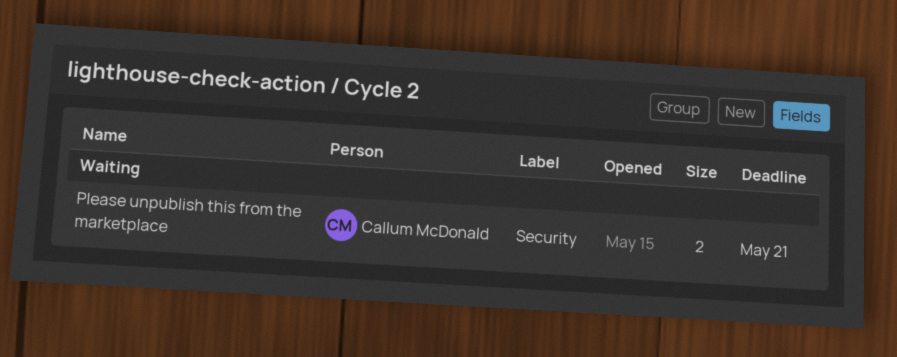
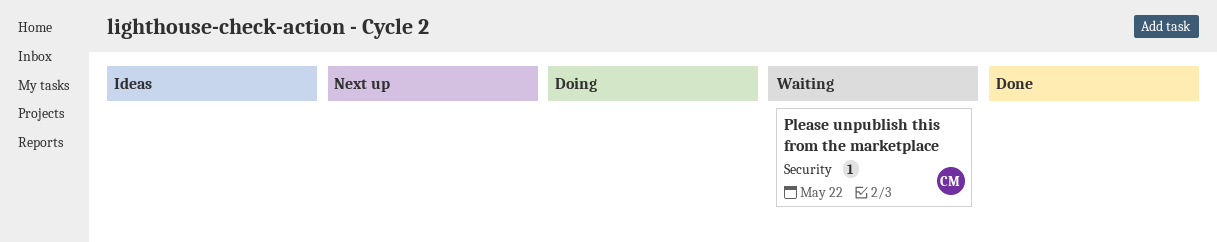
Please unpublish this from the marketplace, estimate: 2 -> 1
Please unpublish this from the marketplace, due: May 21 -> May 22

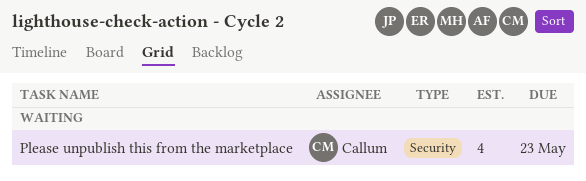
Please unpublish this from the marketplace, estimate: 1 -> 4
Please unpublish this from the marketplace, due: May 22 -> May 23

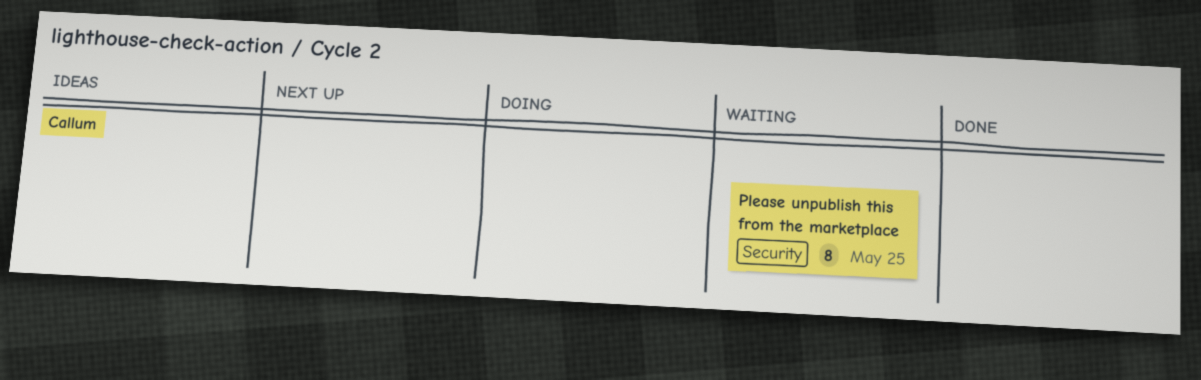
Please unpublish this from the marketplace, estimate: 4 -> 8
Please unpublish this from the marketplace, due: May 23 -> May 25

